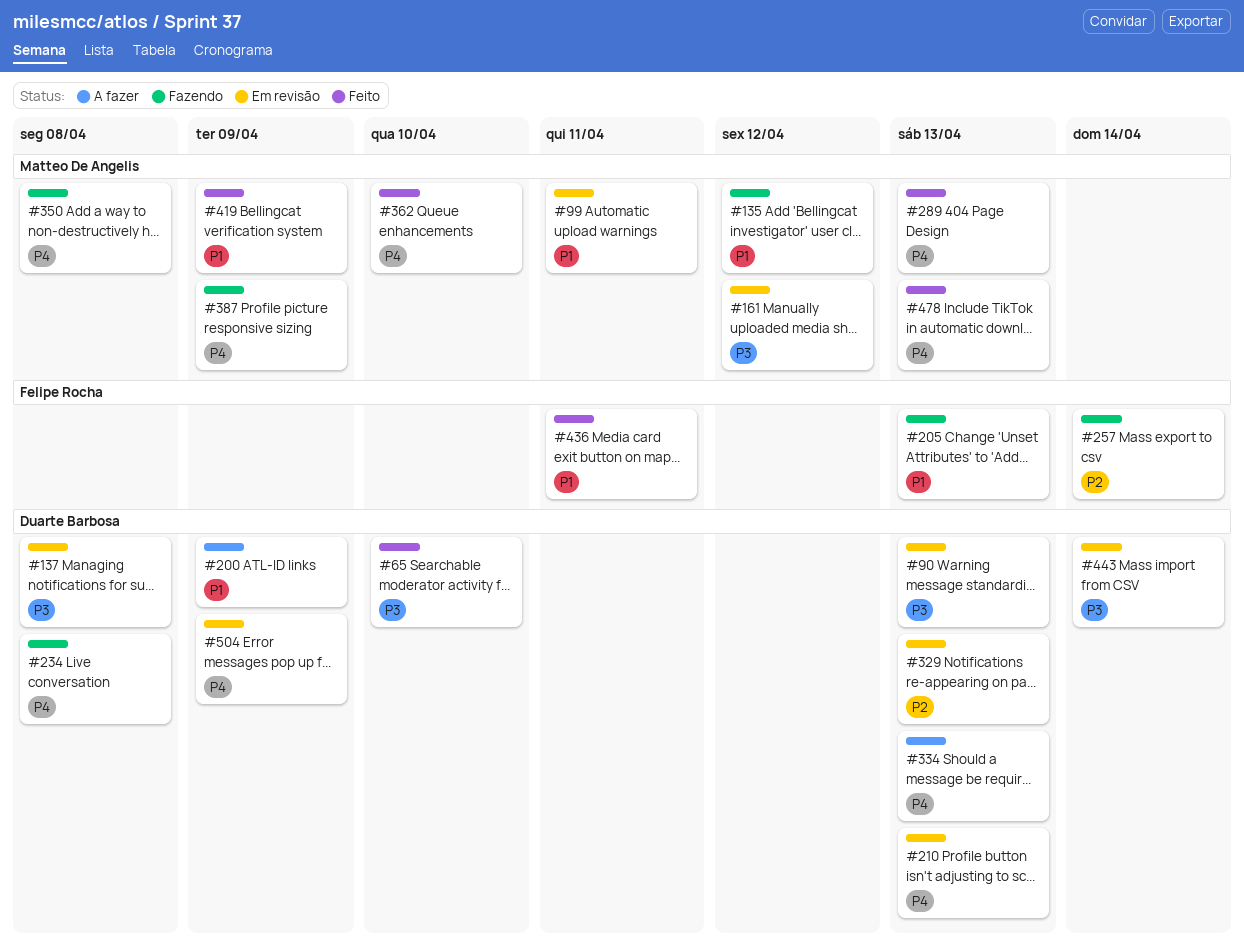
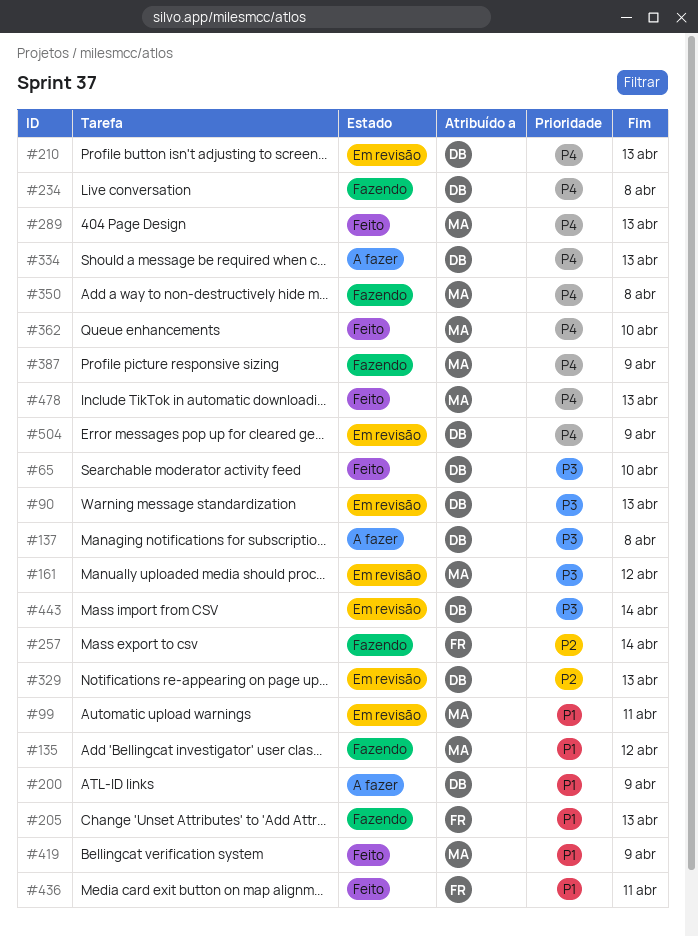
#137, status: Em revisão -> A fazer

